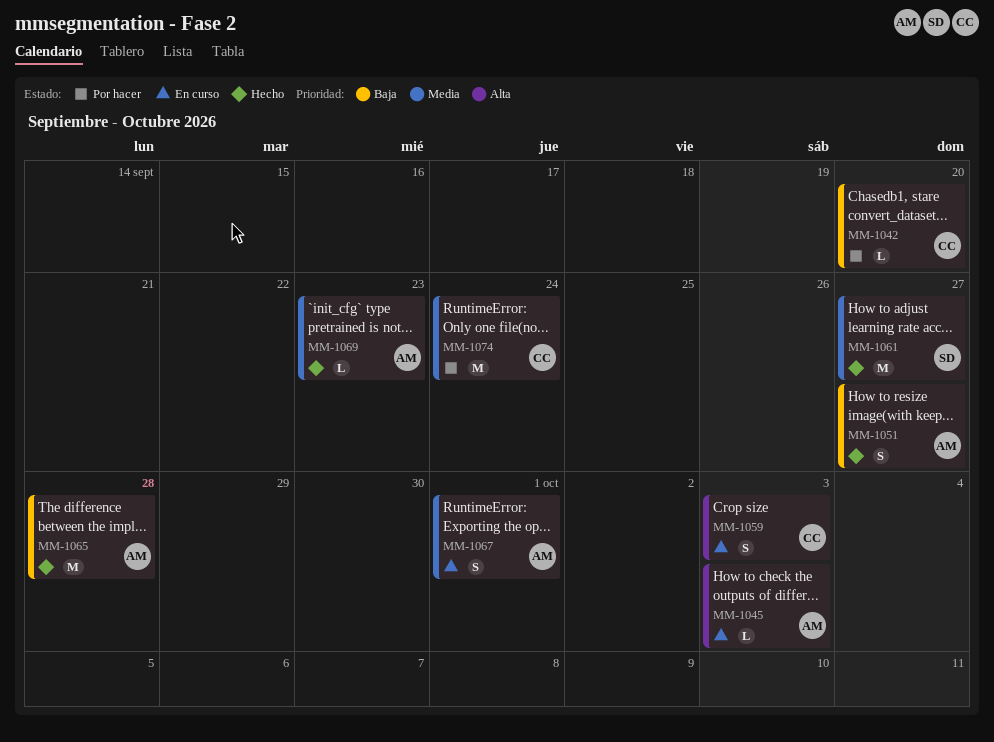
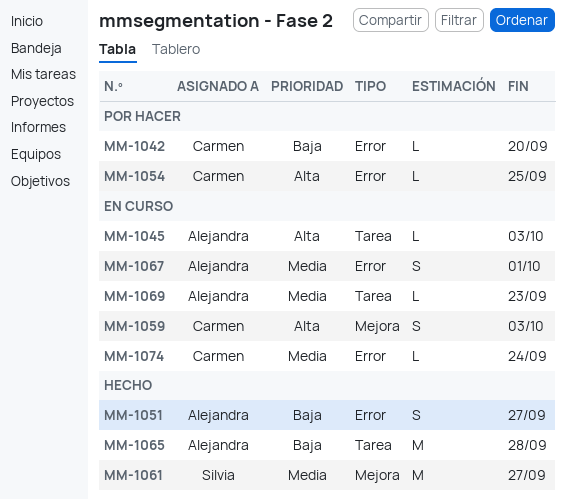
MM-1054: none -> present
MM-1069, status: Hecho -> En curso
MM-1074, status: Por hacer -> En curso
MM-1074, estimate: M -> L

